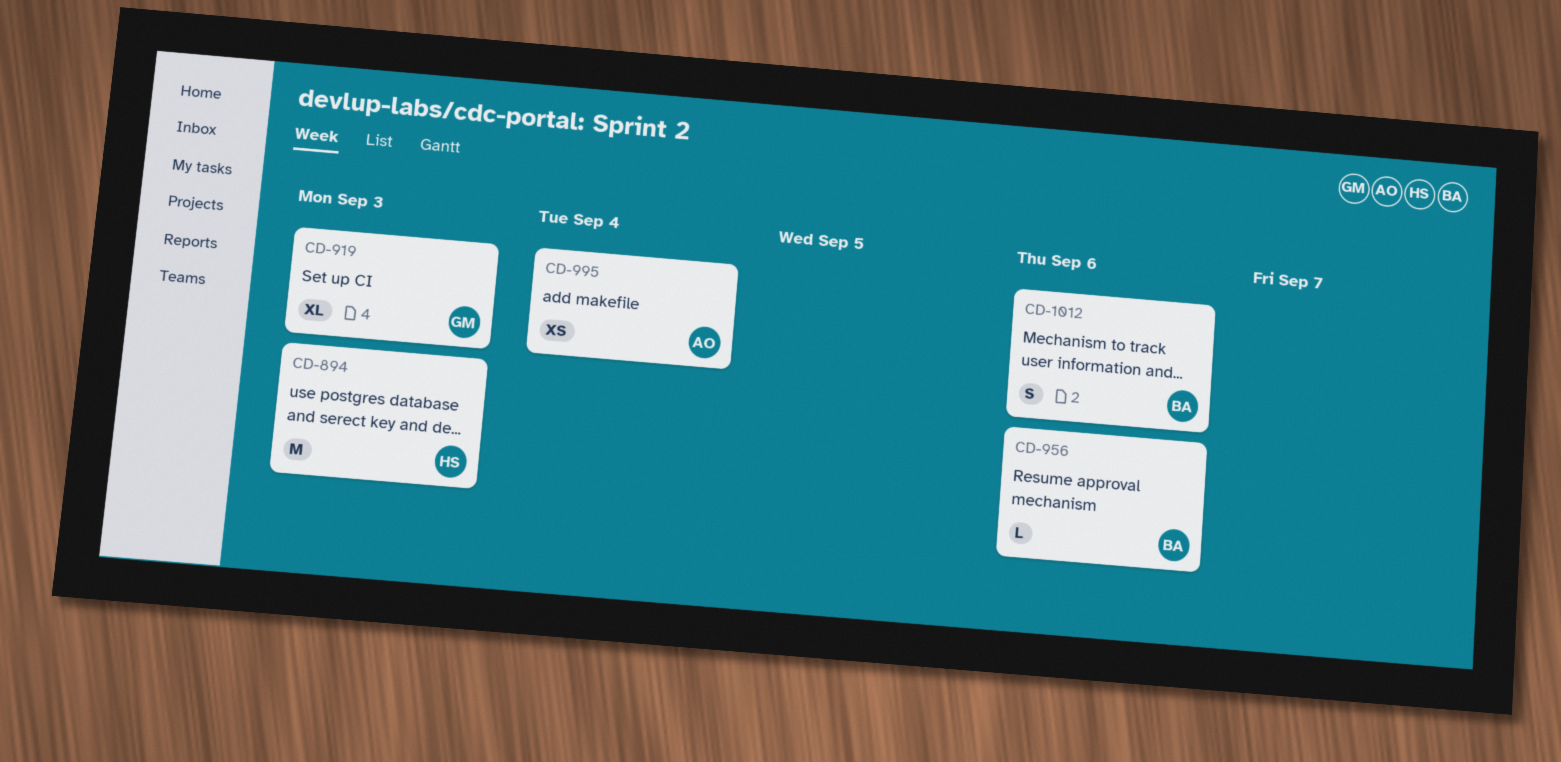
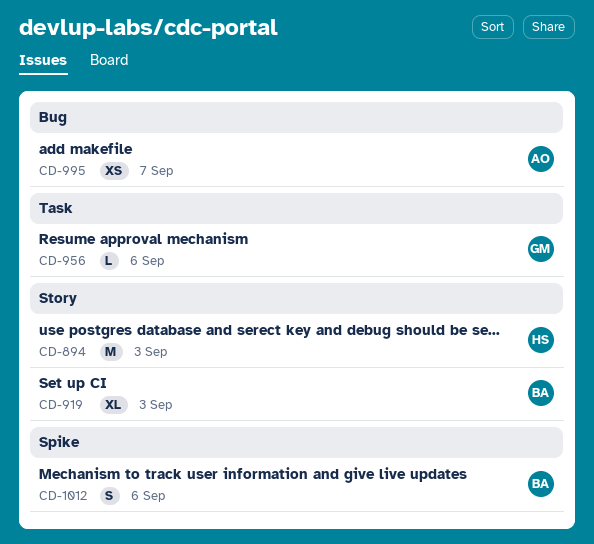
CD-919, owner: GM -> BA
CD-956, owner: BA -> GM
CD-995, due: Sep 4 -> Sep 7

